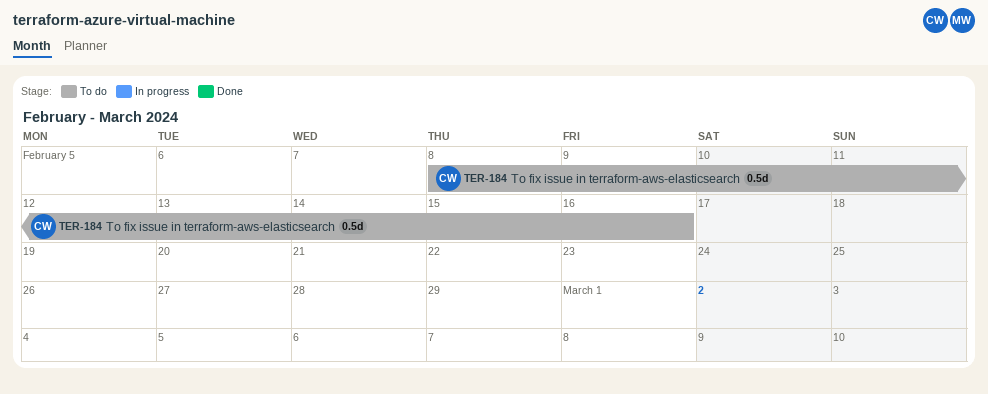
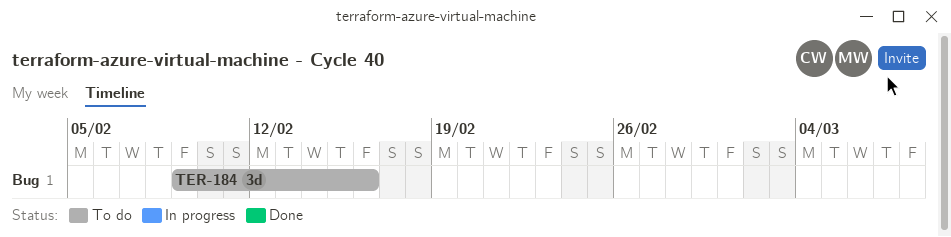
TER-184, estimate: 0.5d -> 3d
TER-184, start: Feb 8 -> Feb 9

